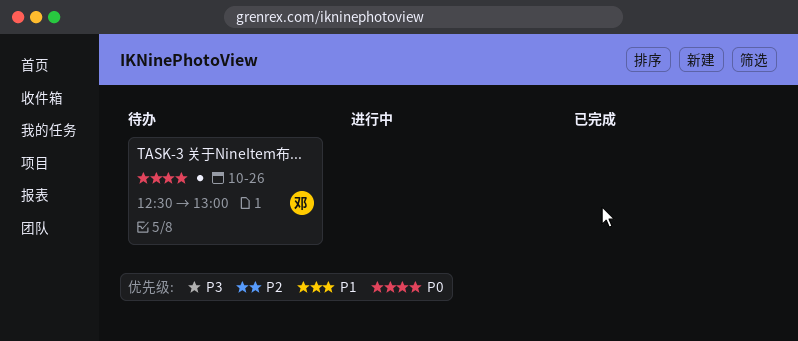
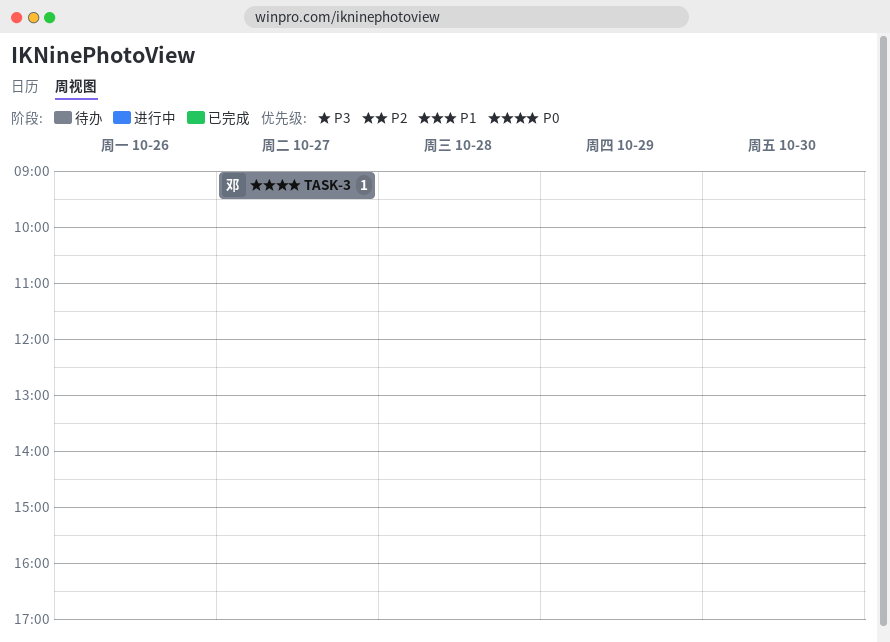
TASK-3, day: Oct 26 -> Oct 27
TASK-3, begins: 12:30 -> 09:00
TASK-3, ends: 13:00 -> 09:30

